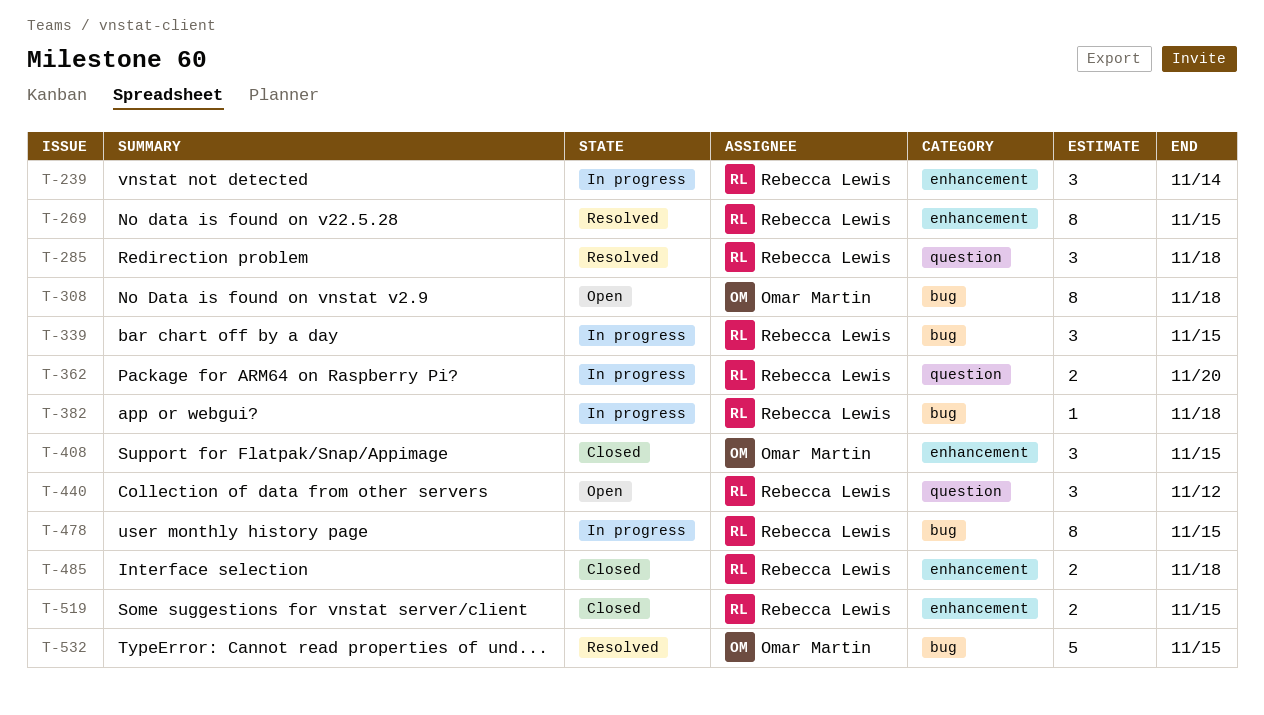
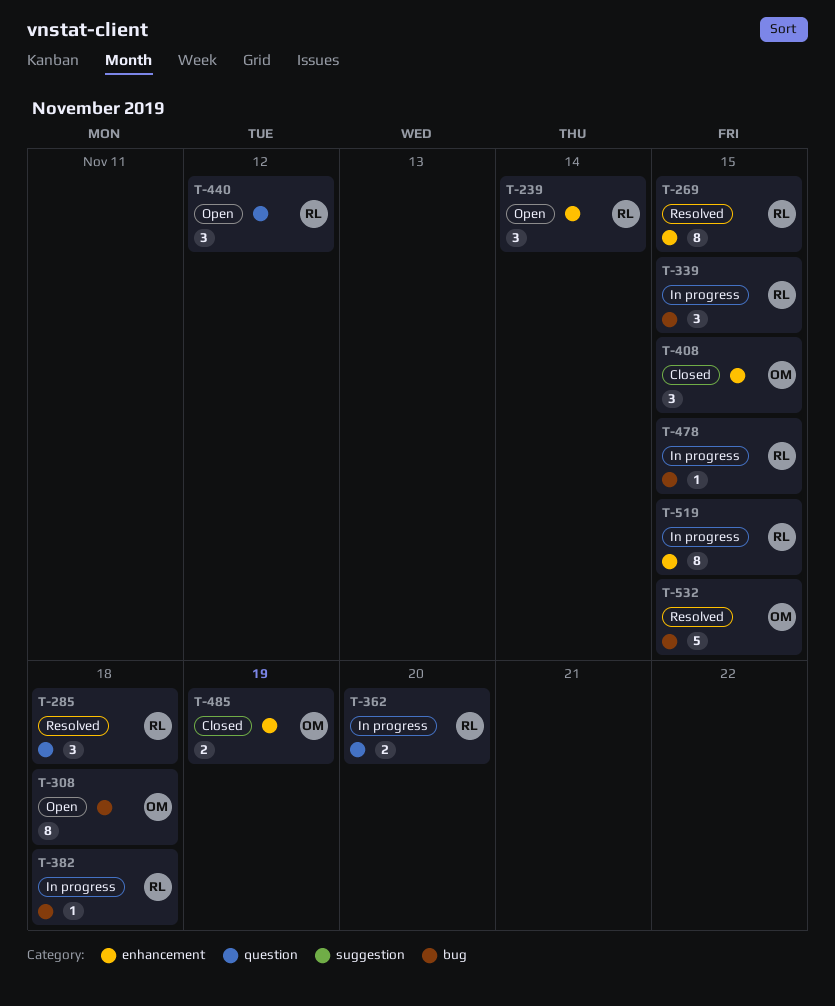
T-239, status: In progress -> Open
T-478, estimate: 8 -> 1
T-485, owner: Rebecca Lewis -> Omar Martin
T-485, due: Nov 18 -> Nov 19
T-519, status: Closed -> In progress
T-519, estimate: 2 -> 8

